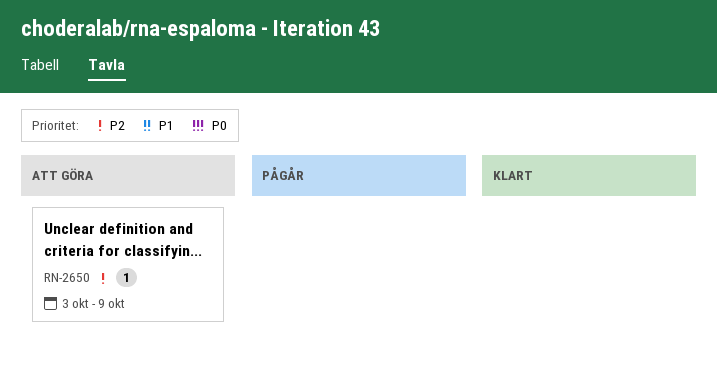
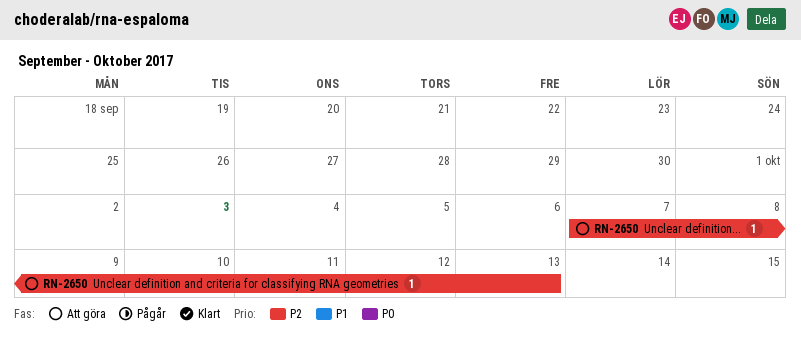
RN-2650, start: Oct 3 -> Oct 7
RN-2650, due: Oct 9 -> Oct 13

